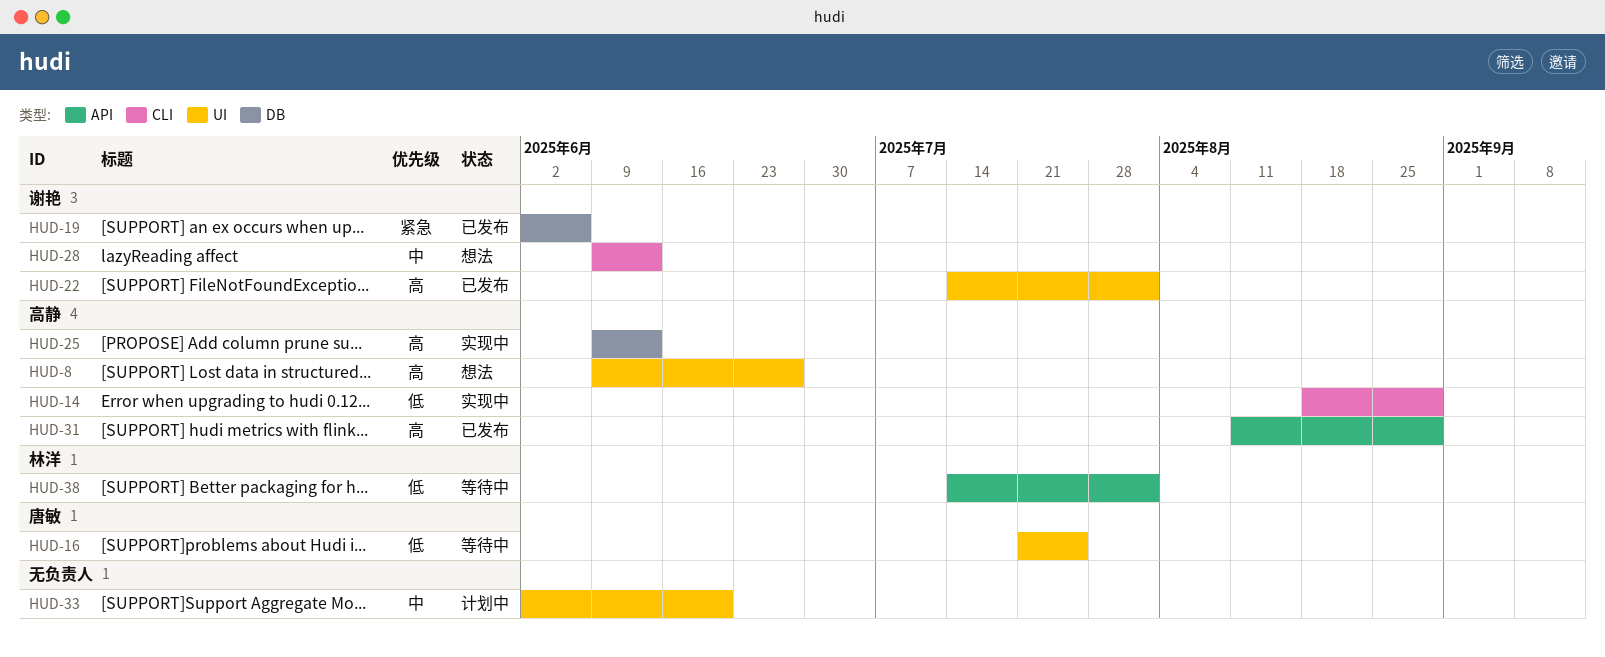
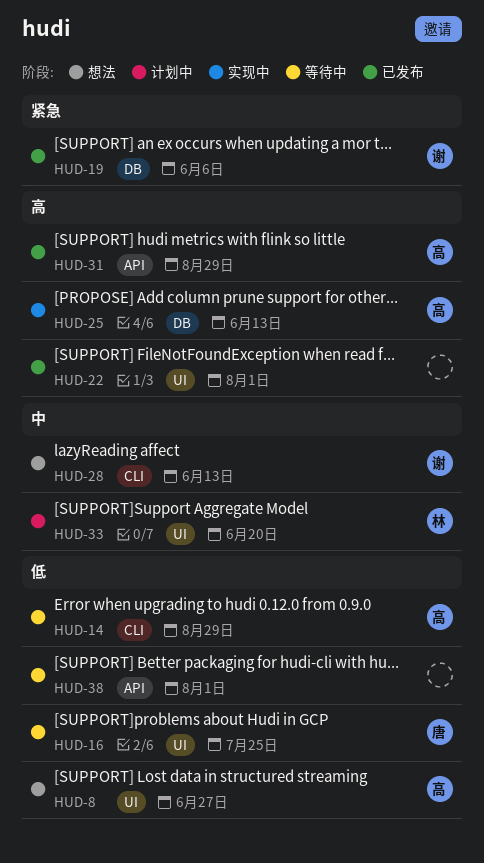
HUD-8, priority: 高 -> 低
HUD-14, status: 实现中 -> 等待中
HUD-22, owner: 谢艳 -> none
HUD-33, owner: none -> 林洋
HUD-38, owner: 林洋 -> none

